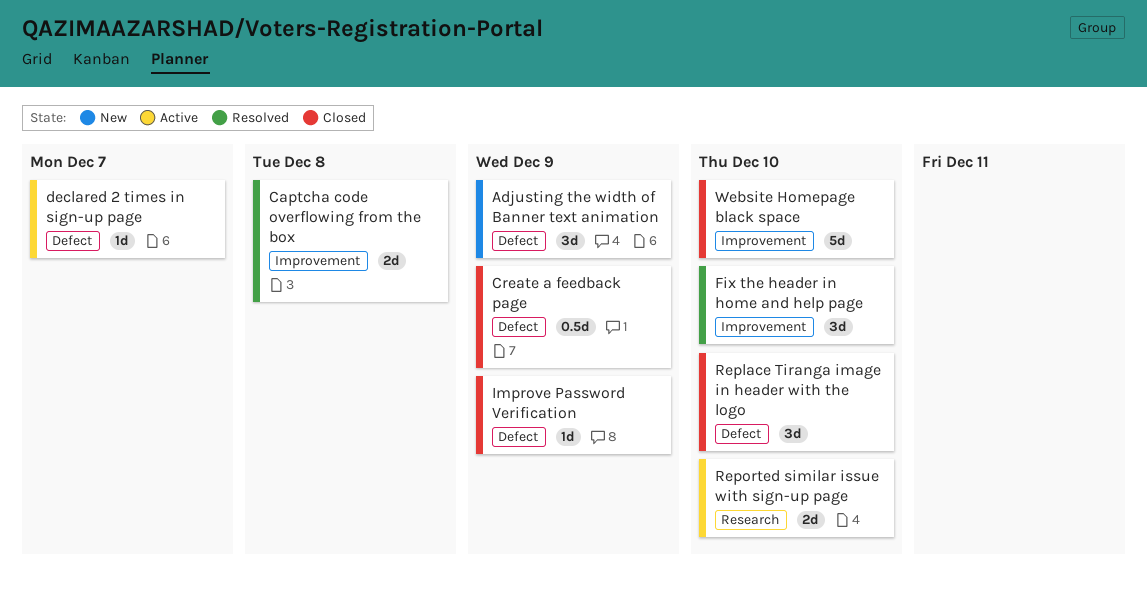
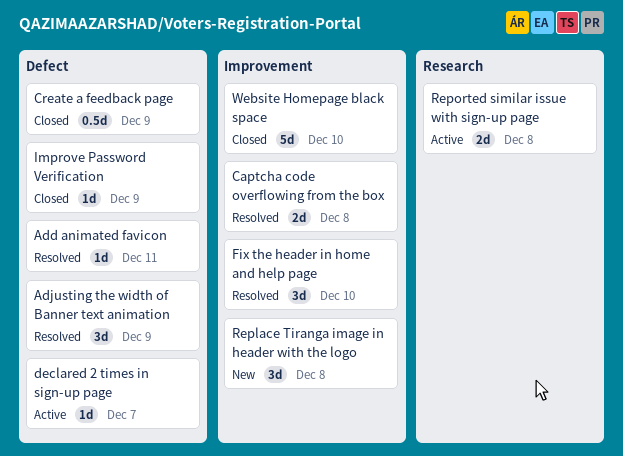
Add animated favicon: none -> present
Adjusting the width of Banner text animation, status: New -> Resolved
Replace Tiranga image in header with the logo, status: Closed -> New
Replace Tiranga image in header with the logo, label: Defect -> Improvement
Replace Tiranga image in header with the logo, due: Dec 10 -> Dec 8
Reported similar issue with sign-up page, due: Dec 10 -> Dec 8

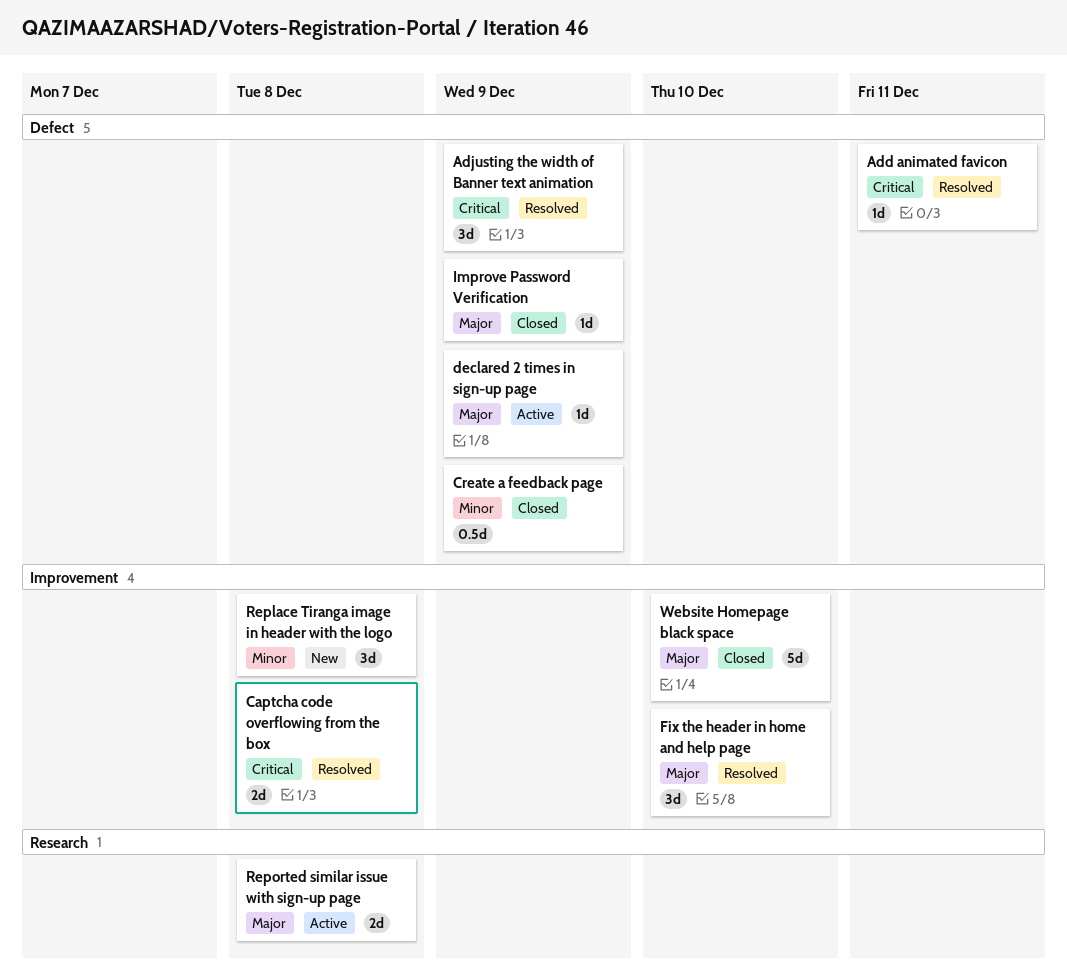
declared 2 times in sign-up page, due: Dec 7 -> Dec 9

